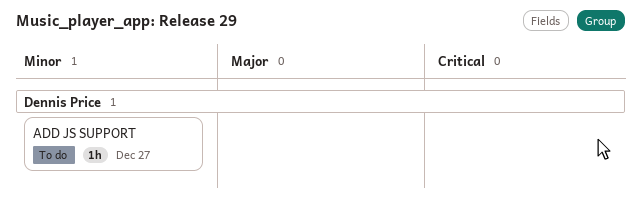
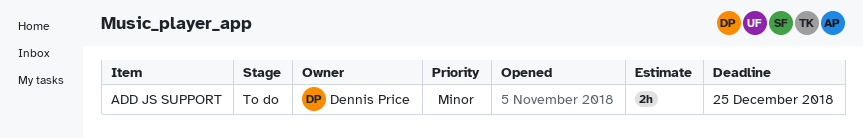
ADD JS SUPPORT, estimate: 1h -> 2h
ADD JS SUPPORT, due: Dec 27 -> Dec 25

